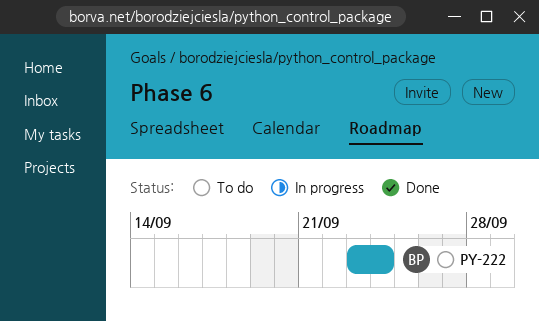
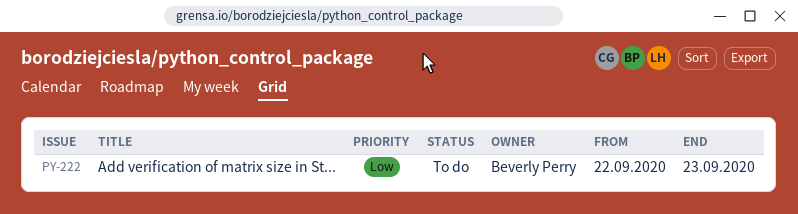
PY-222, start: Sep 23 -> Sep 22
PY-222, due: Sep 24 -> Sep 23

